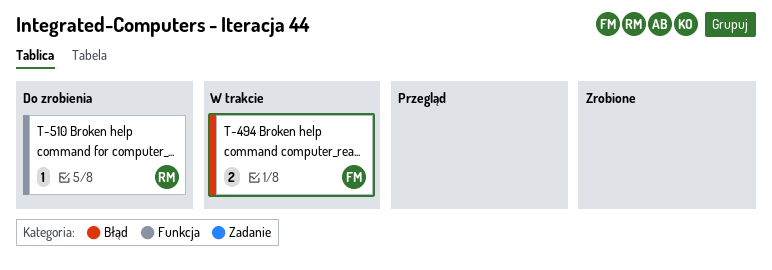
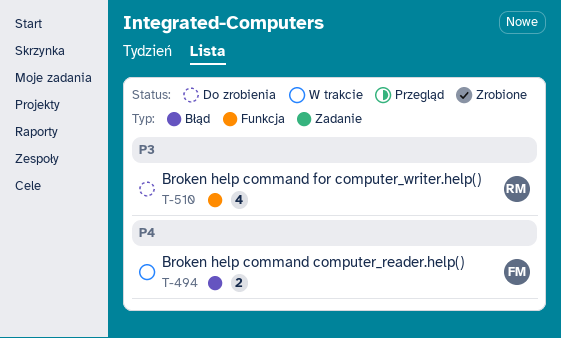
T-510, estimate: 1 -> 4

